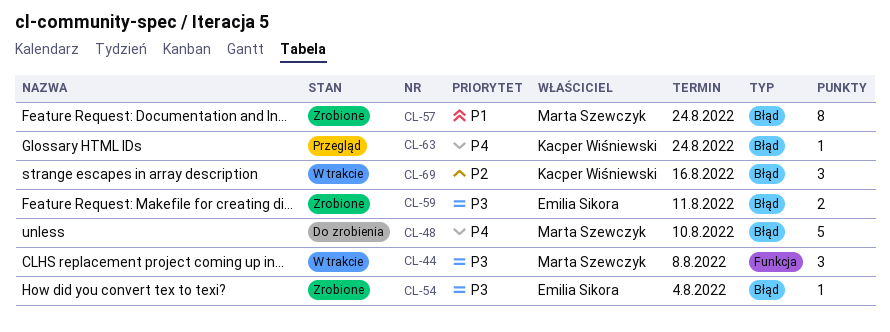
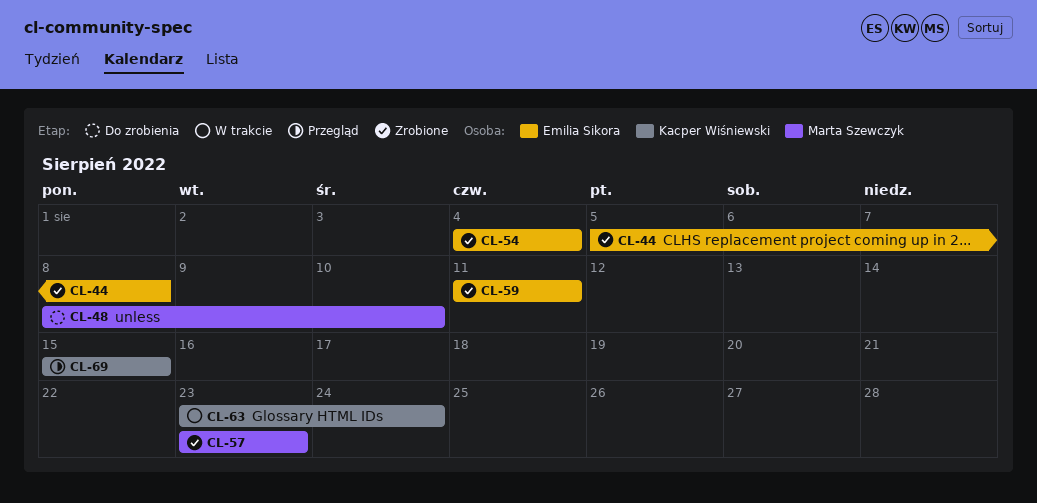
CL-44, status: W trakcie -> Zrobione
CL-44, owner: Marta Szewczyk -> Emilia Sikora
CL-57, due: Aug 24 -> Aug 23
CL-63, status: Przegląd -> W trakcie
CL-69, status: W trakcie -> Przegląd
CL-69, due: Aug 16 -> Aug 15

